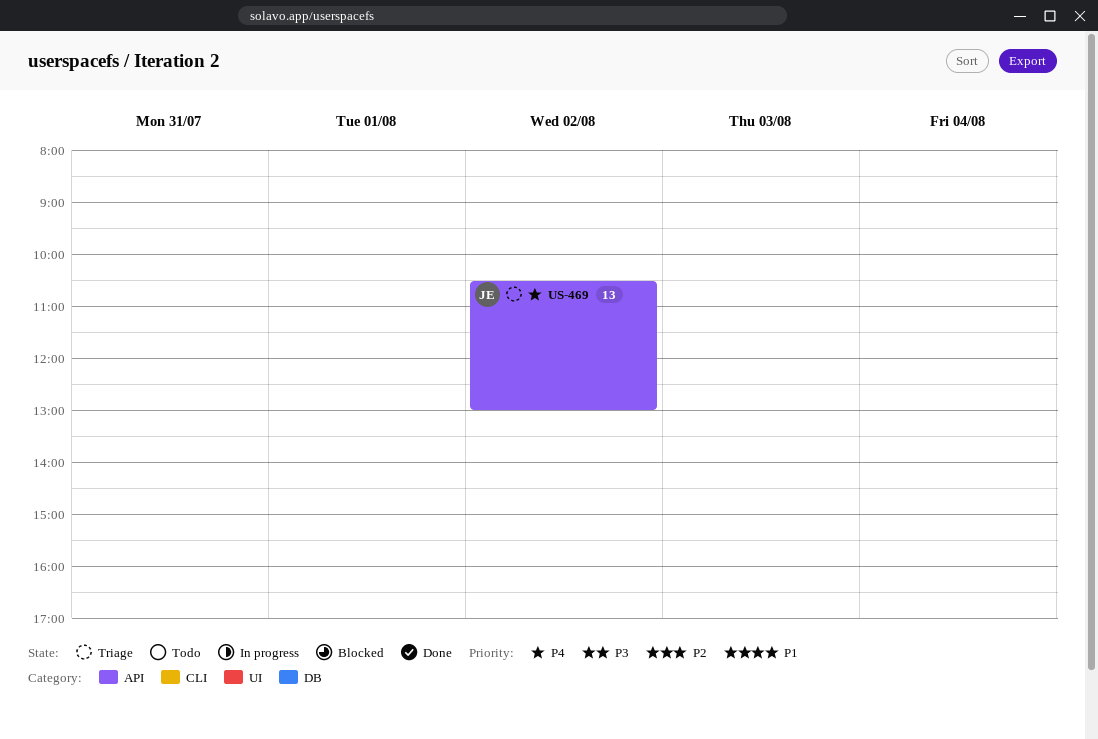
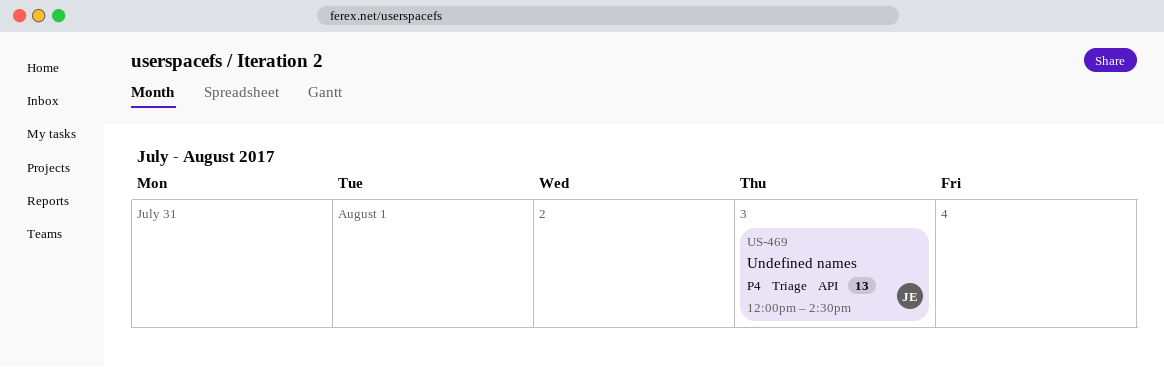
US-469, day: Aug 2 -> Aug 3
US-469, begins: 10:30 -> 12:00
US-469, ends: 13:00 -> 14:30

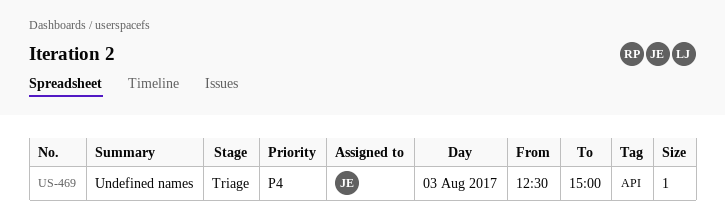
US-469, estimate: 13 -> 1
US-469, begins: 12:00 -> 12:30
US-469, ends: 14:30 -> 15:00

